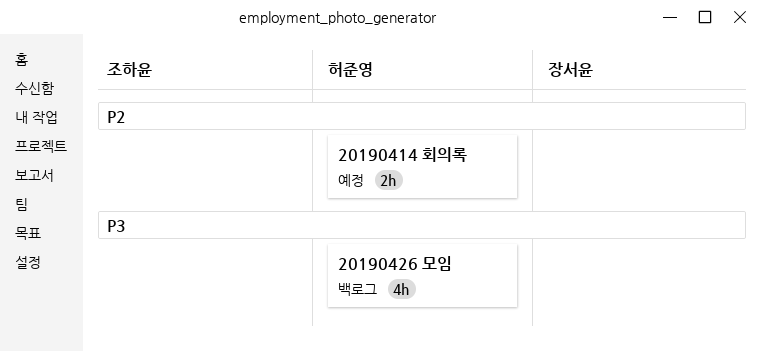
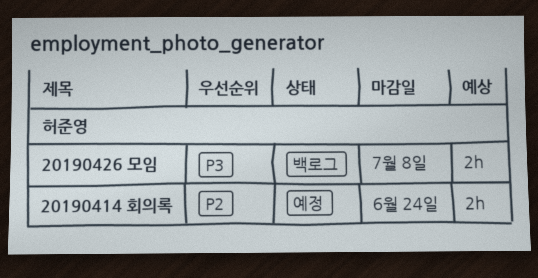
20190426 모임, estimate: 4h -> 2h

